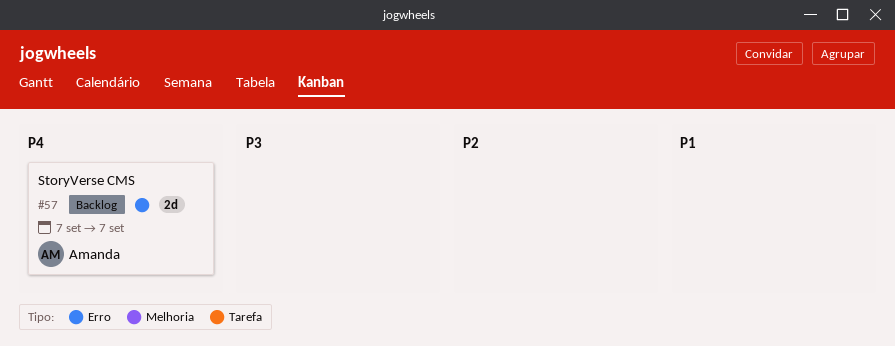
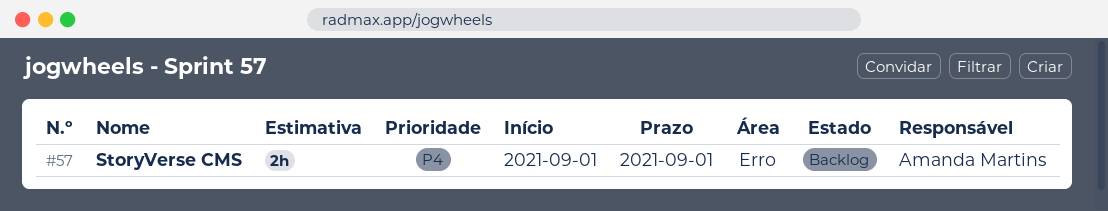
#57, estimate: 2d -> 2h
#57, start: Sep 7 -> Sep 1
#57, due: Sep 7 -> Sep 1

